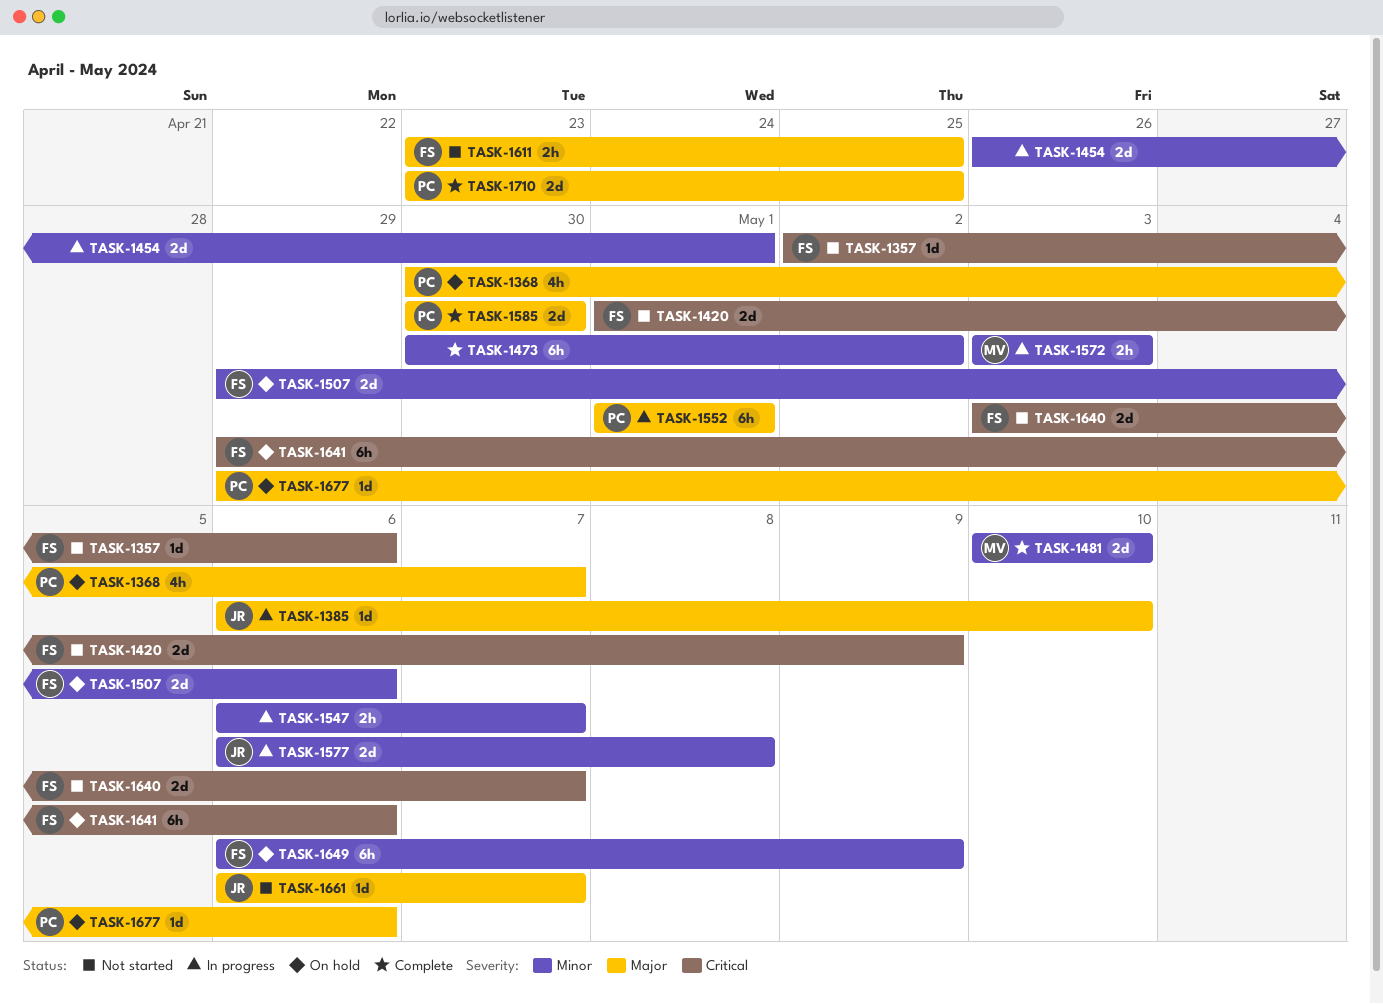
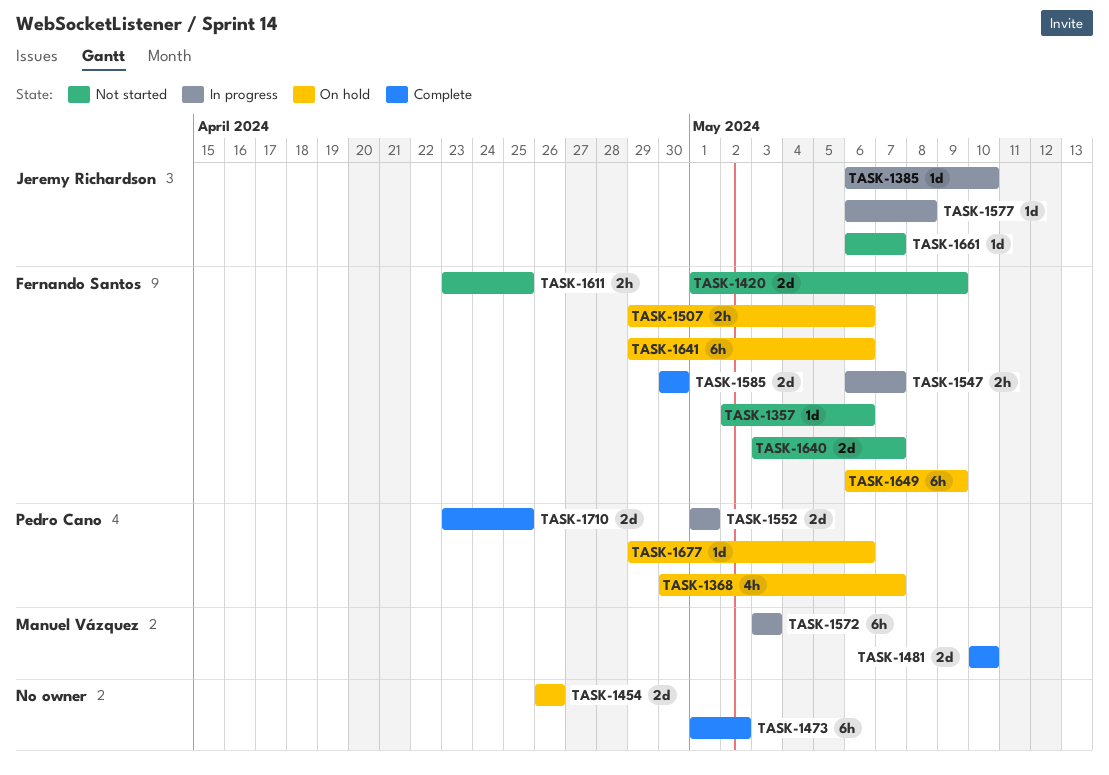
TASK-1454, status: In progress -> On hold
TASK-1454, due: May 1 -> Apr 26
TASK-1473, start: Apr 30 -> May 1
TASK-1507, estimate: 2d -> 2h
TASK-1547, owner: none -> Fernando Santos
TASK-1552, estimate: 6h -> 2d
TASK-1572, estimate: 2h -> 6h
TASK-1577, estimate: 2d -> 1d
TASK-1585, owner: Pedro Cano -> Fernando Santos

